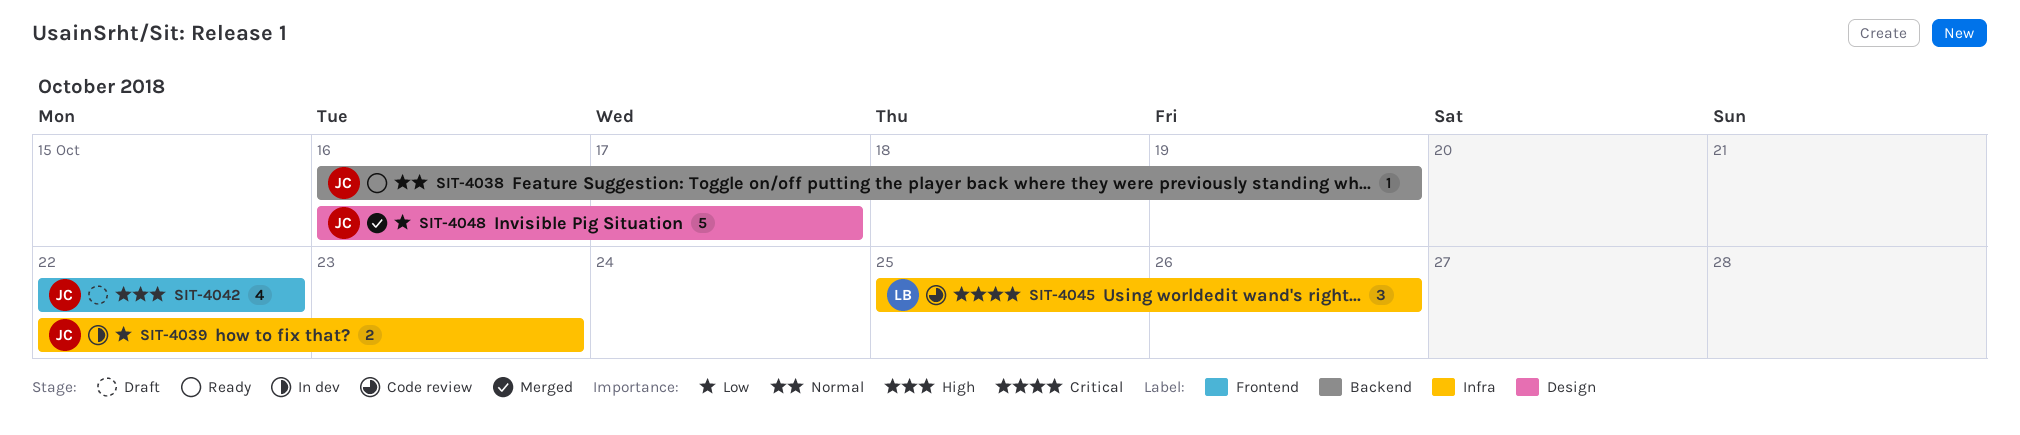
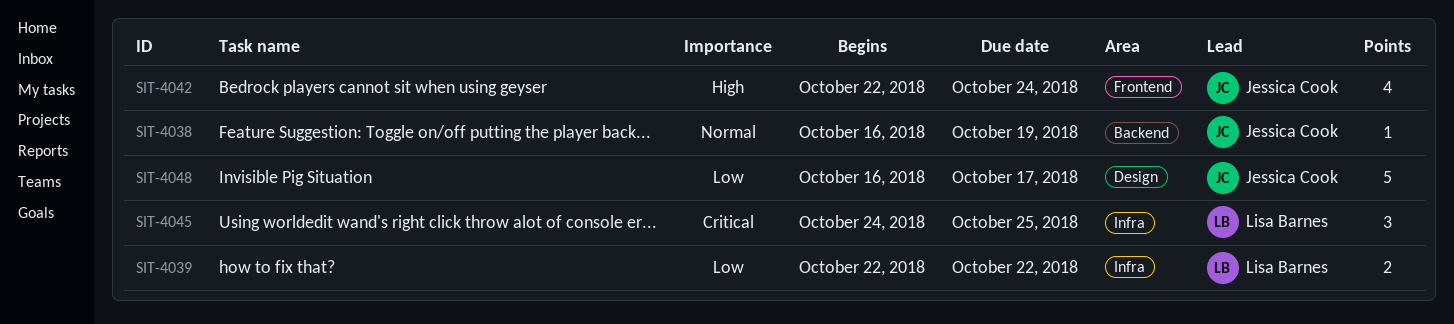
SIT-4039, owner: Jessica Cook -> Lisa Barnes
SIT-4039, due: Oct 23 -> Oct 22
SIT-4042, due: Oct 22 -> Oct 24
SIT-4045, start: Oct 25 -> Oct 24
SIT-4045, due: Oct 26 -> Oct 25

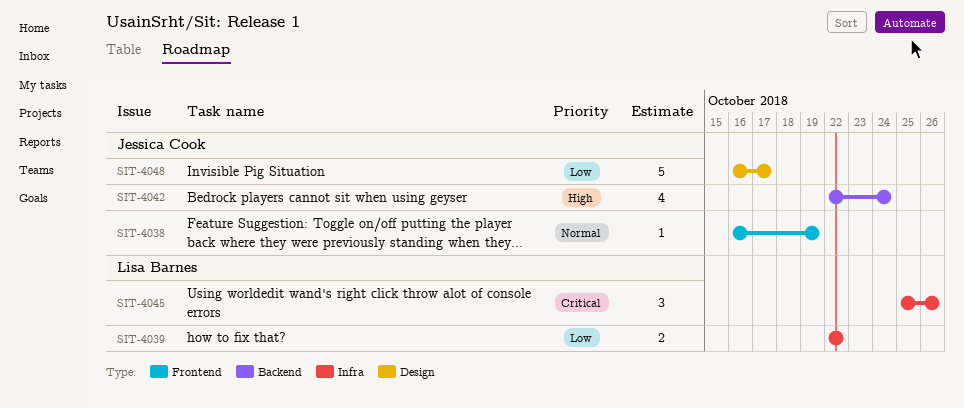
SIT-4038, label: Backend -> Frontend
SIT-4042, label: Frontend -> Backend
SIT-4045, start: Oct 24 -> Oct 25
SIT-4045, due: Oct 25 -> Oct 26

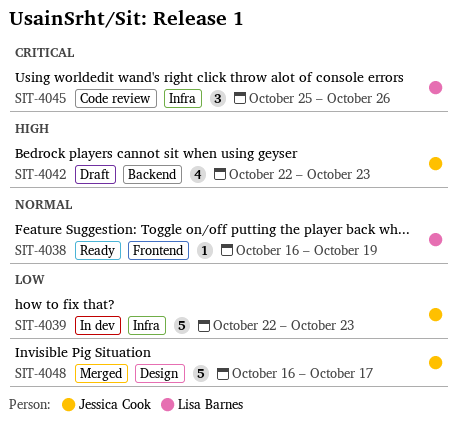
SIT-4038, owner: Jessica Cook -> Lisa Barnes
SIT-4039, owner: Lisa Barnes -> Jessica Cook
SIT-4039, estimate: 2 -> 5
SIT-4039, due: Oct 22 -> Oct 23
SIT-4042, due: Oct 24 -> Oct 23

